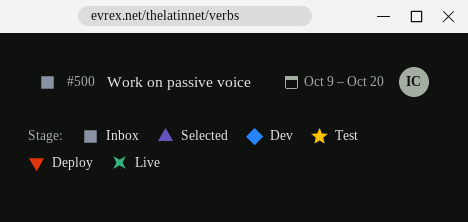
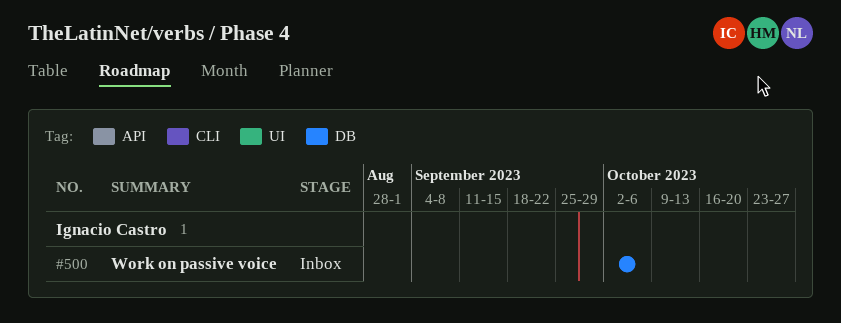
#500, start: Oct 9 -> Oct 2
#500, due: Oct 20 -> Oct 6

